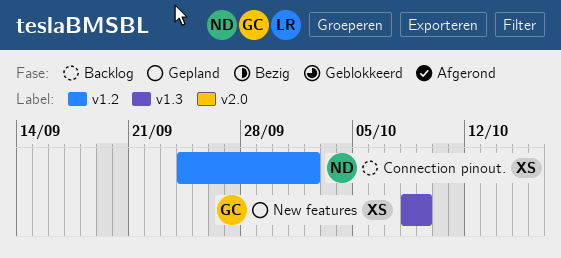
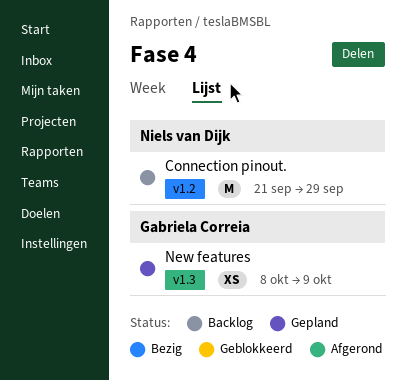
Connection pinout., estimate: XS -> M
Connection pinout., start: Sep 24 -> Sep 21
Connection pinout., due: Oct 2 -> Sep 29

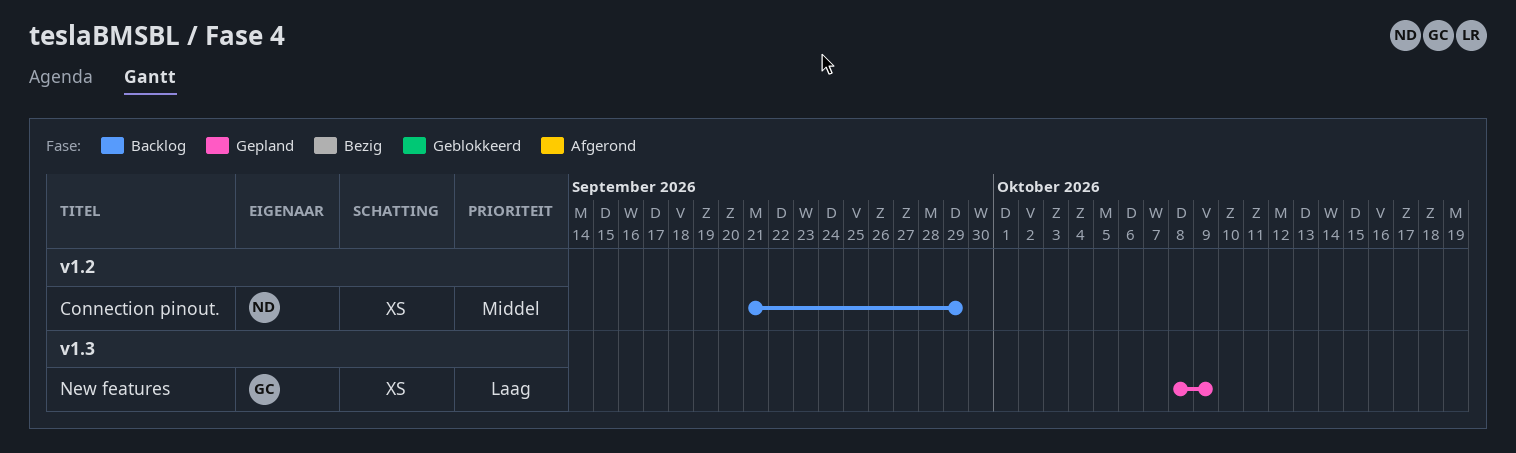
Connection pinout., estimate: M -> XS

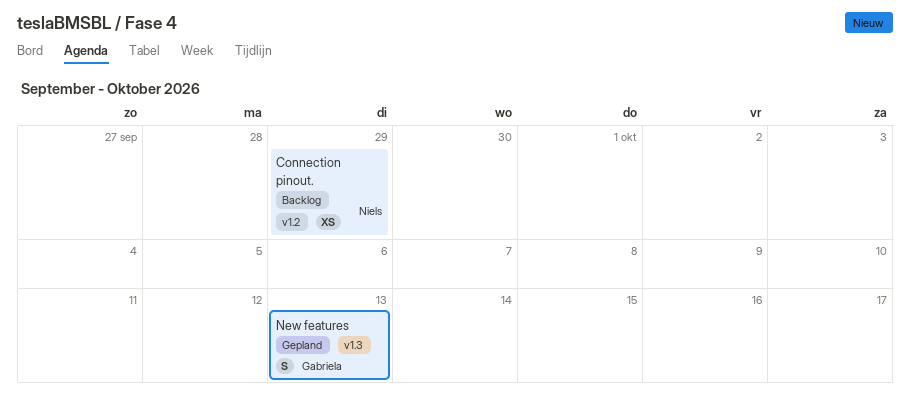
New features, estimate: XS -> S
New features, due: Oct 9 -> Oct 13

